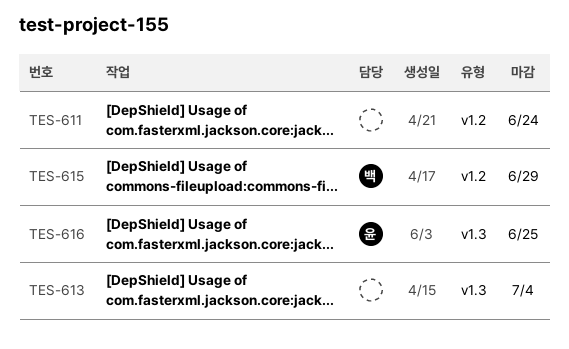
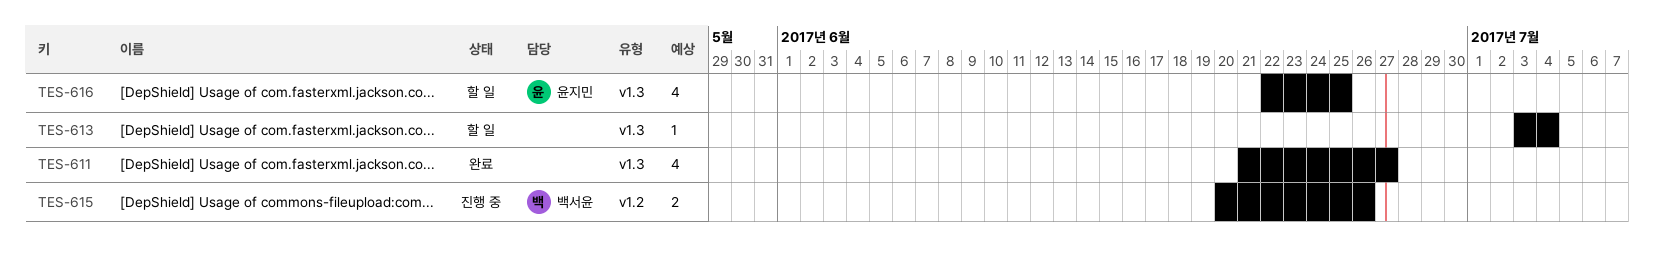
TES-611, label: v1.2 -> v1.3
TES-611, due: Jun 24 -> Jun 27
TES-615, due: Jun 29 -> Jun 26

